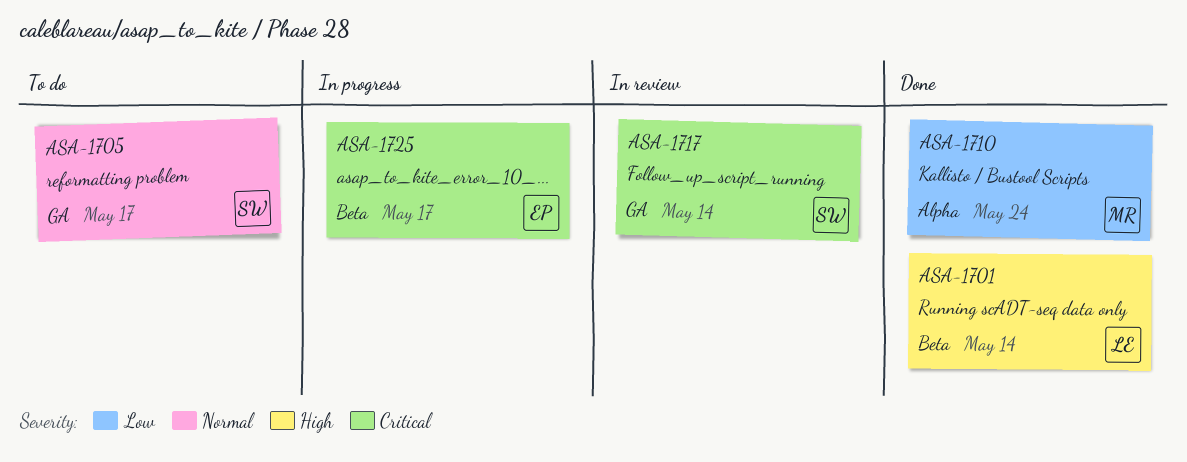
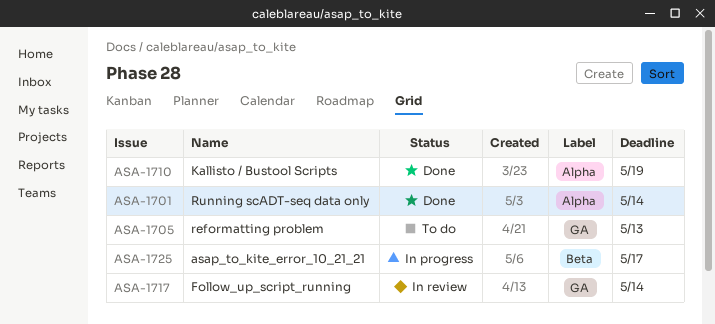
ASA-1701, label: Beta -> Alpha
ASA-1705, due: May 17 -> May 13
ASA-1710, due: May 24 -> May 19

